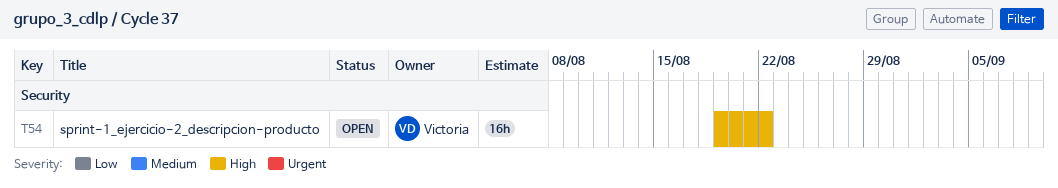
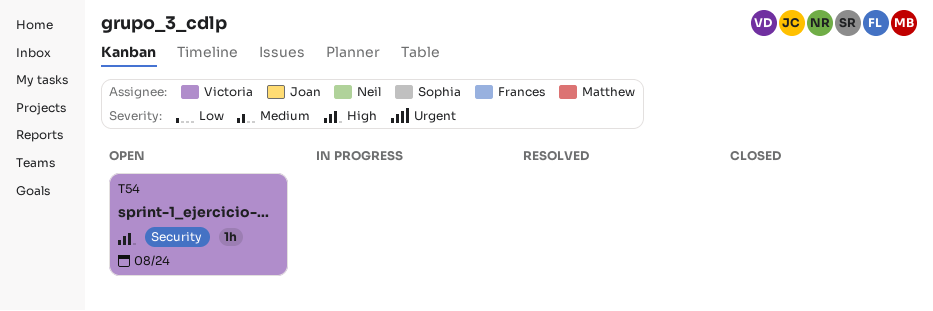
T54, estimate: 16h -> 1h
T54, due: Aug 22 -> Aug 24

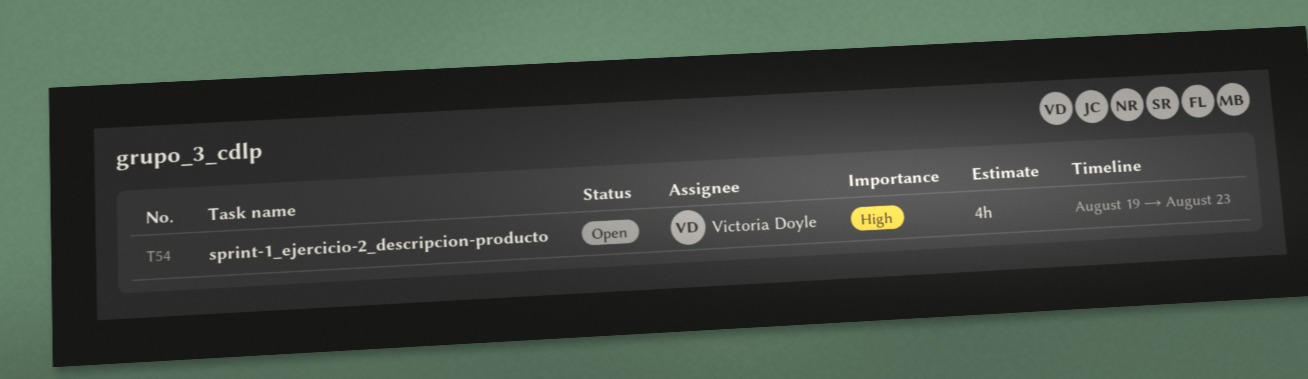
T54, estimate: 1h -> 4h
T54, due: Aug 24 -> Aug 23

